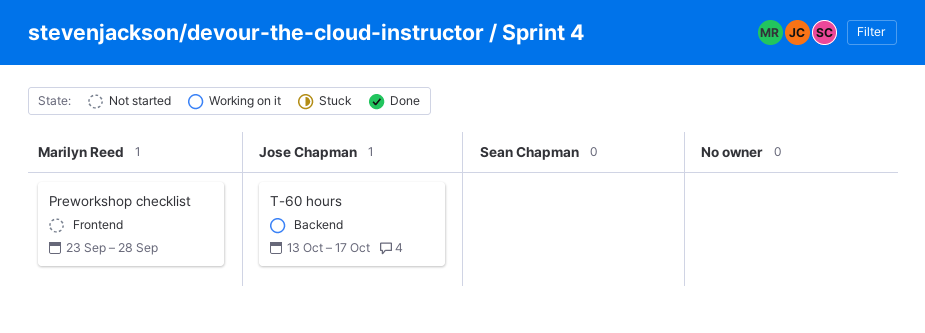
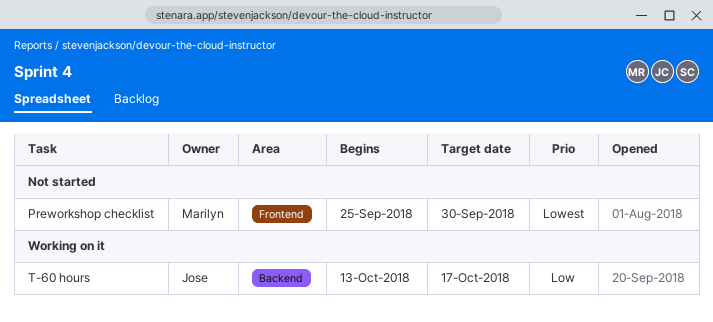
Preworkshop checklist, start: Sep 23 -> Sep 25
Preworkshop checklist, due: Sep 28 -> Sep 30

